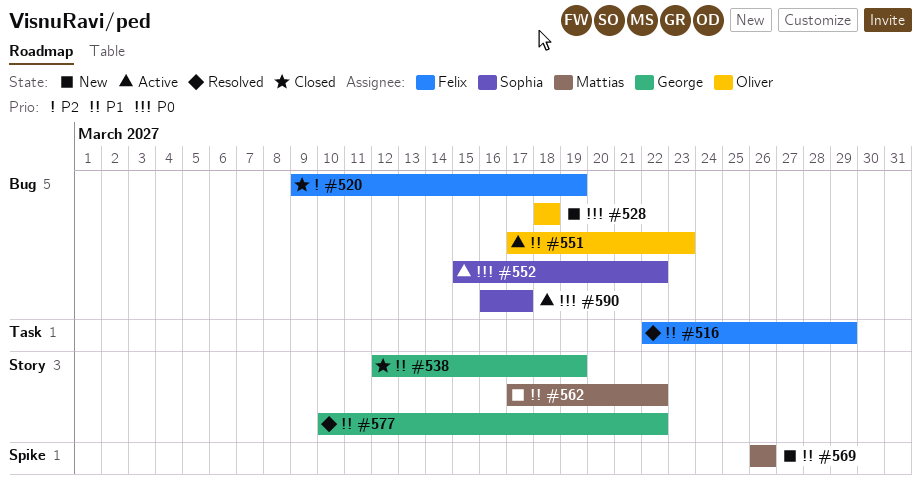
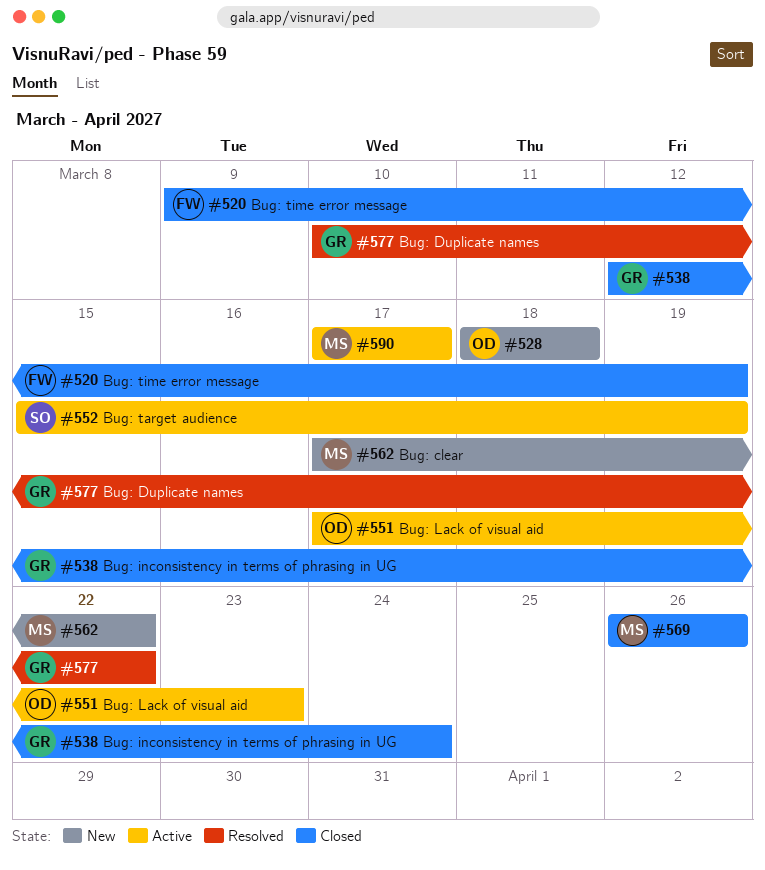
#516: present -> none
#538, due: Mar 19 -> Mar 24
#552, due: Mar 22 -> Mar 19
#569, status: New -> Closed
#590, owner: Sophia -> Mattias
#590, start: Mar 16 -> Mar 17

